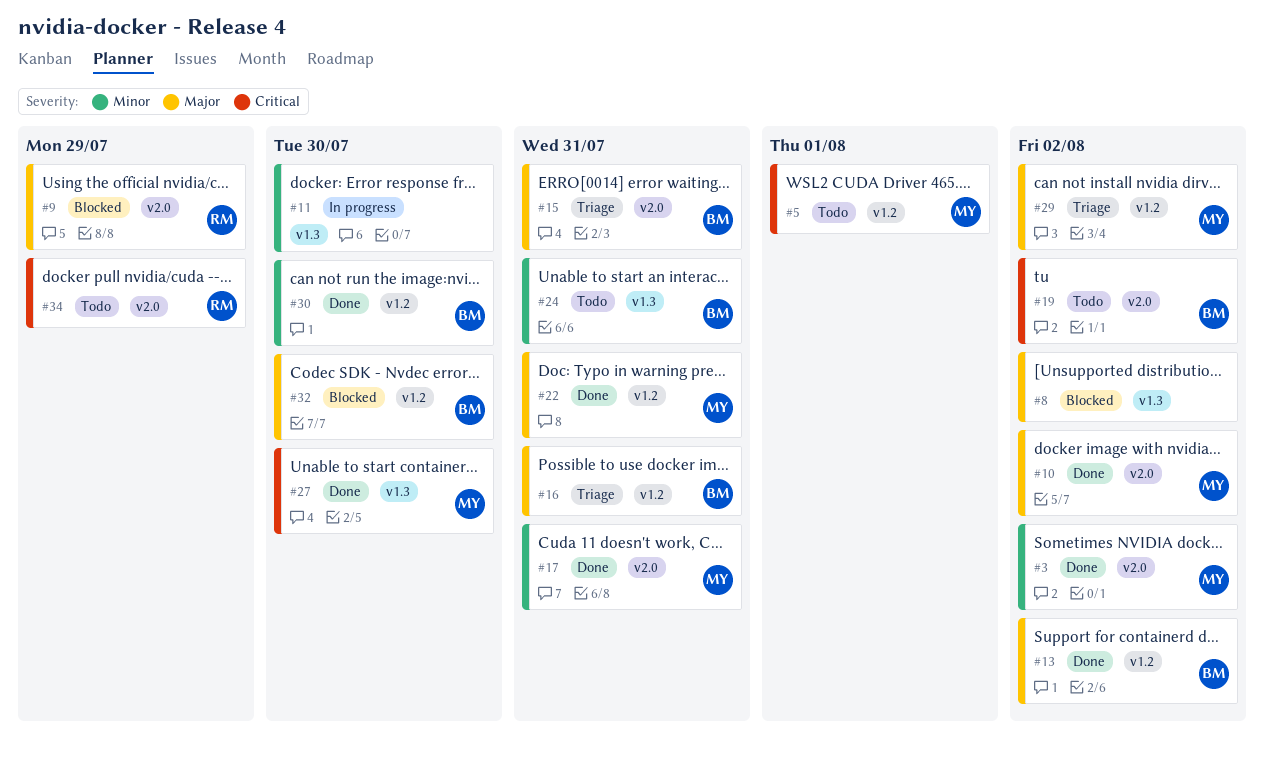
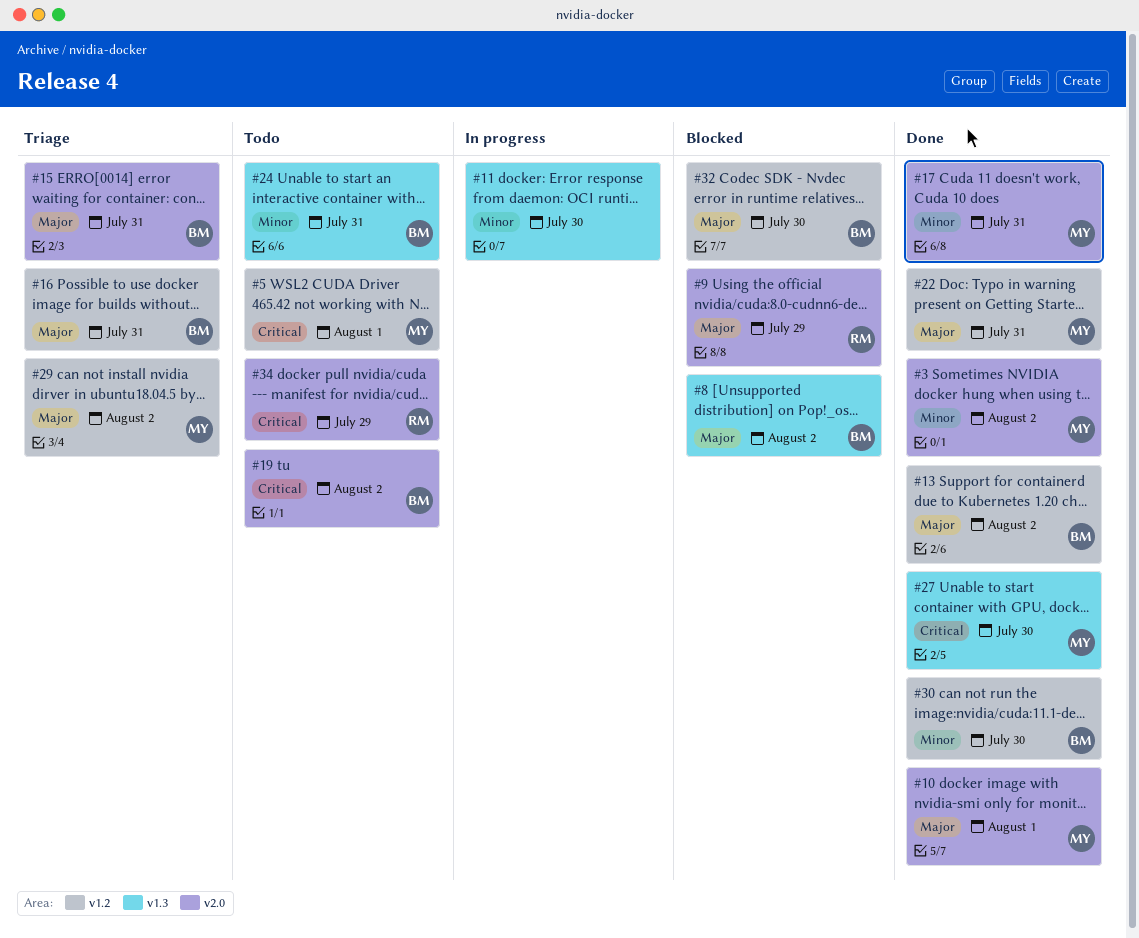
#8, owner: none -> BM
#10, due: Aug 2 -> Aug 1

